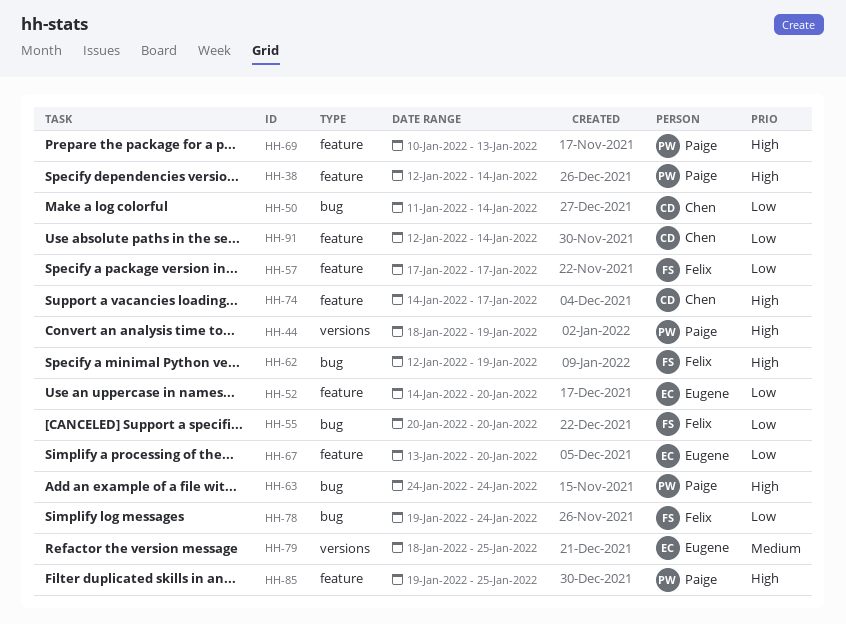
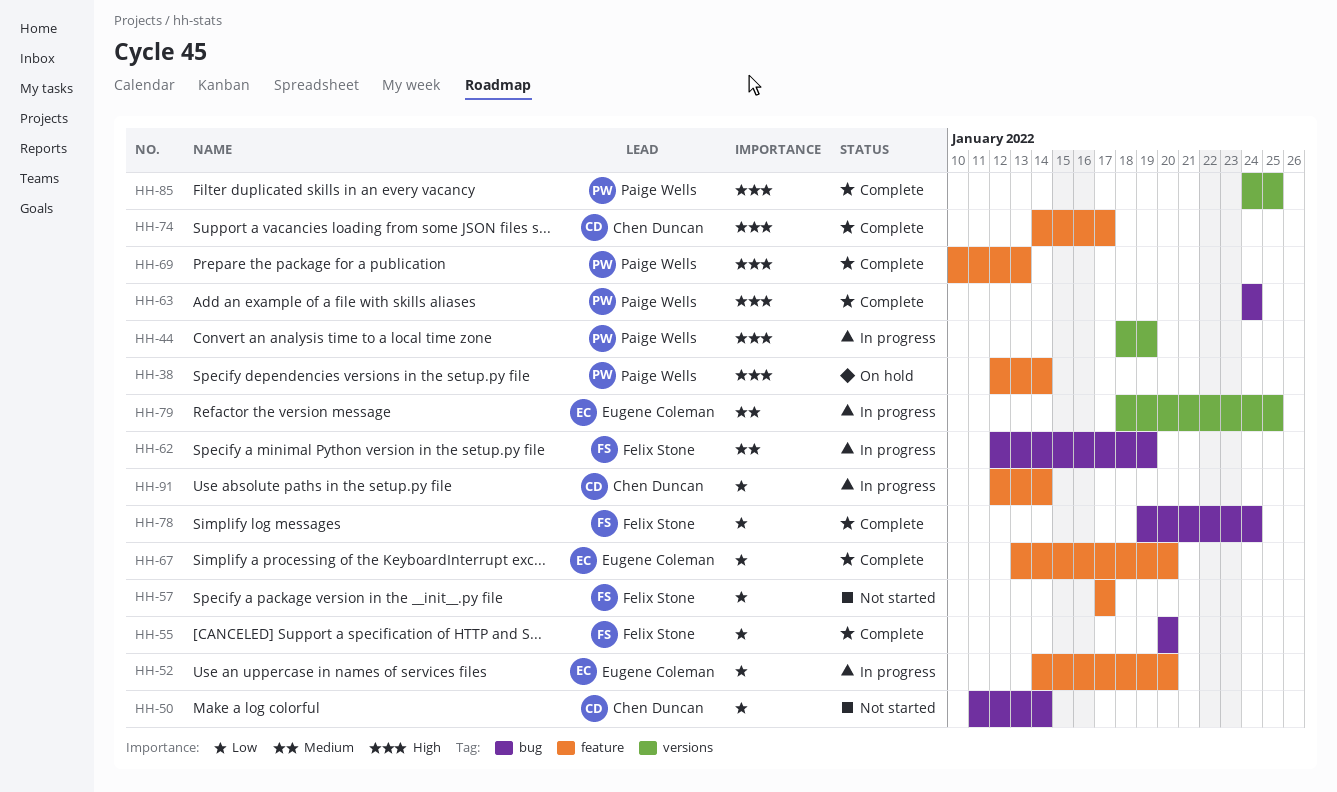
HH-62, priority: High -> Medium
HH-85, label: feature -> versions
HH-85, start: Jan 19 -> Jan 24

